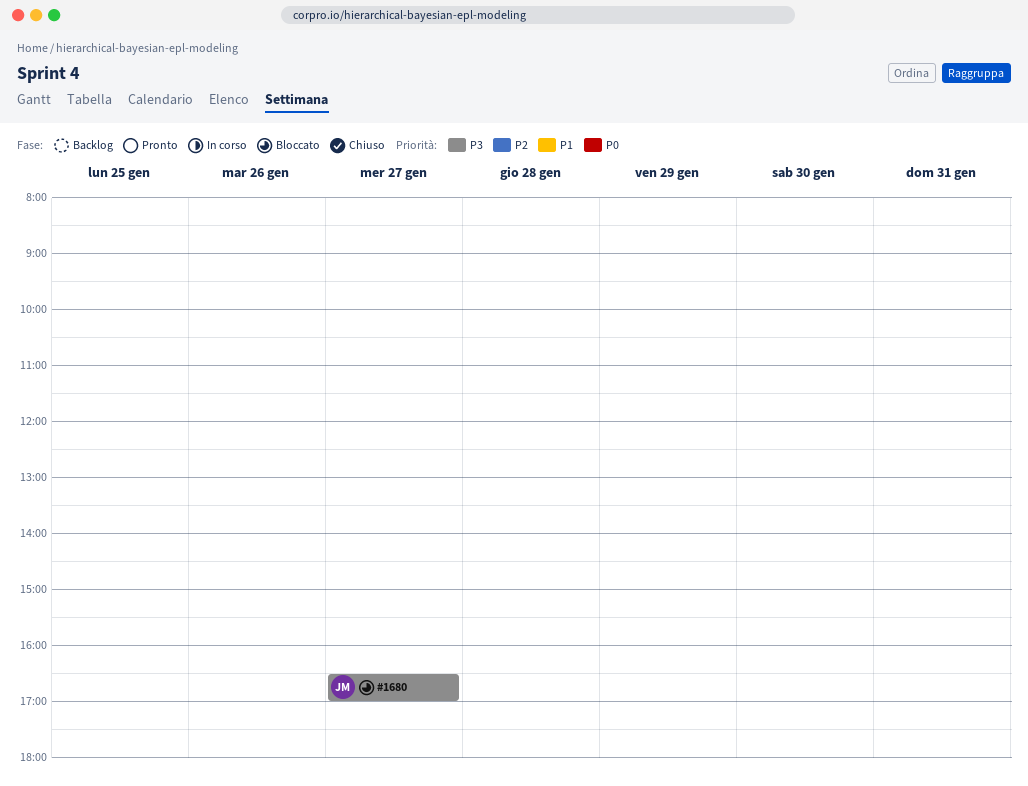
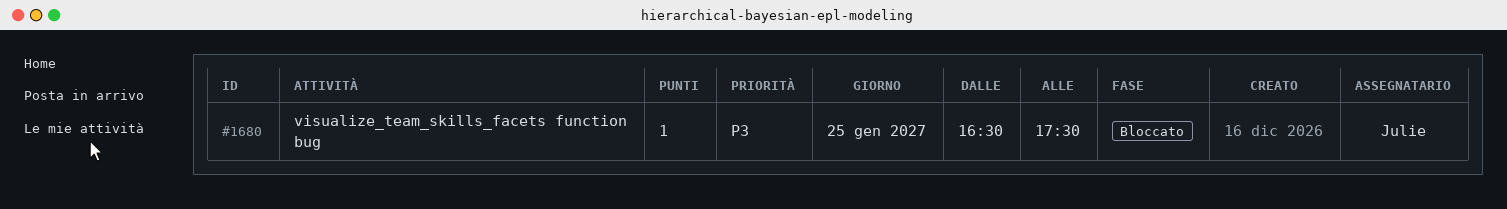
#1680, day: Jan 27 -> Jan 25
#1680, ends: 17:00 -> 17:30

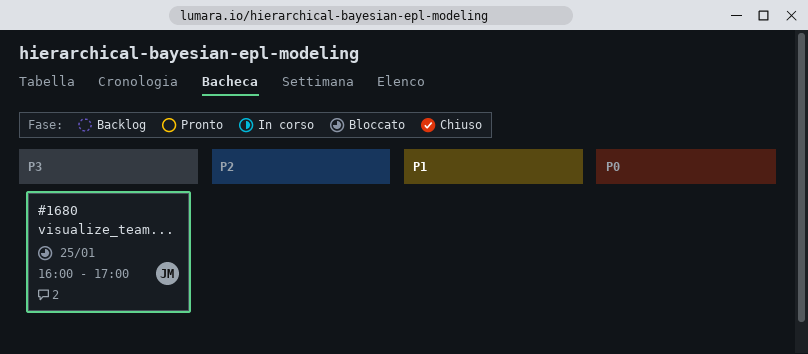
#1680, begins: 16:30 -> 16:00
#1680, ends: 17:30 -> 17:00

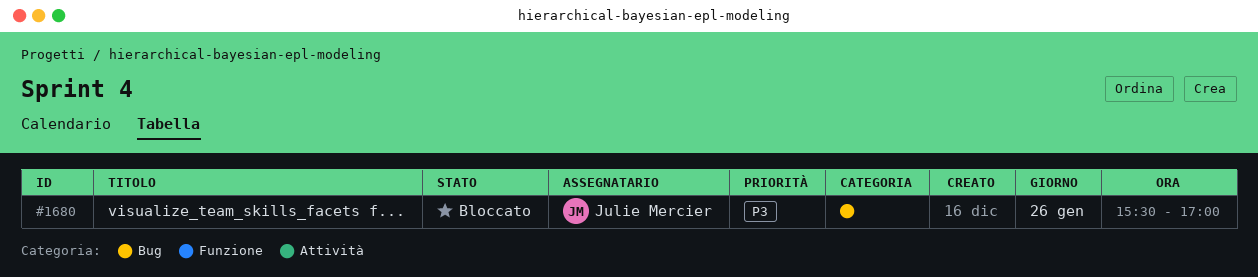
#1680, day: Jan 25 -> Jan 26
#1680, begins: 16:00 -> 15:30

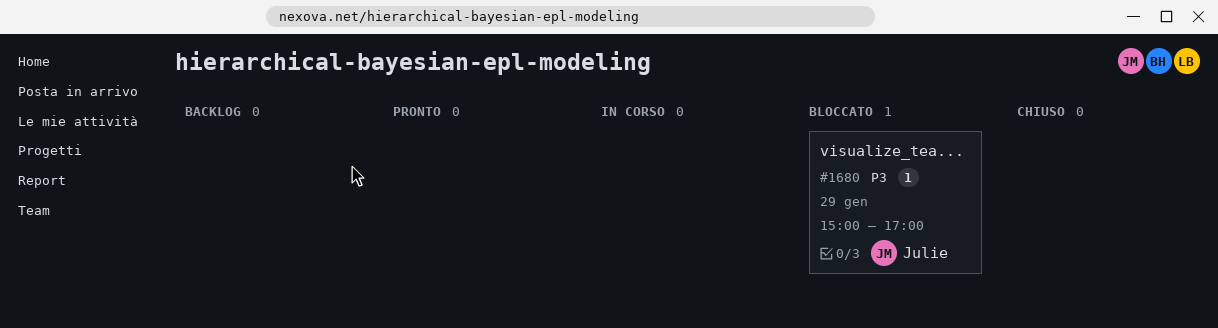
#1680, day: Jan 26 -> Jan 29
#1680, begins: 15:30 -> 15:00

